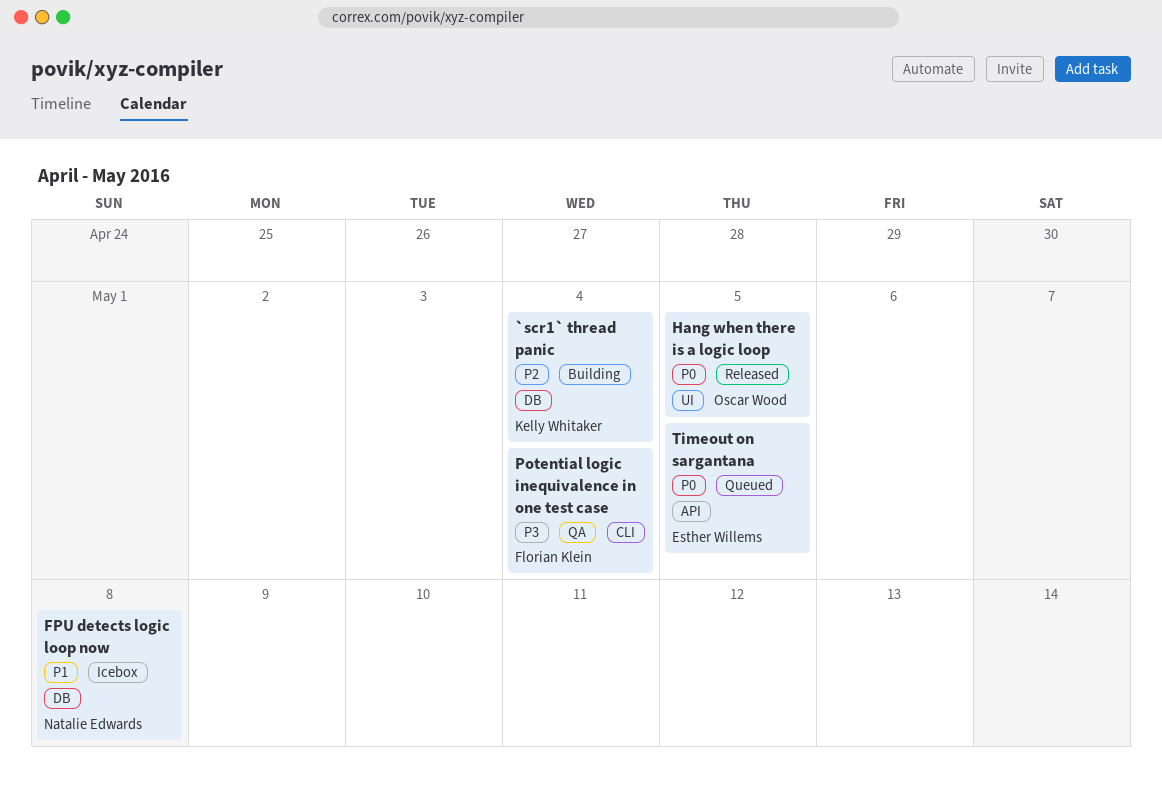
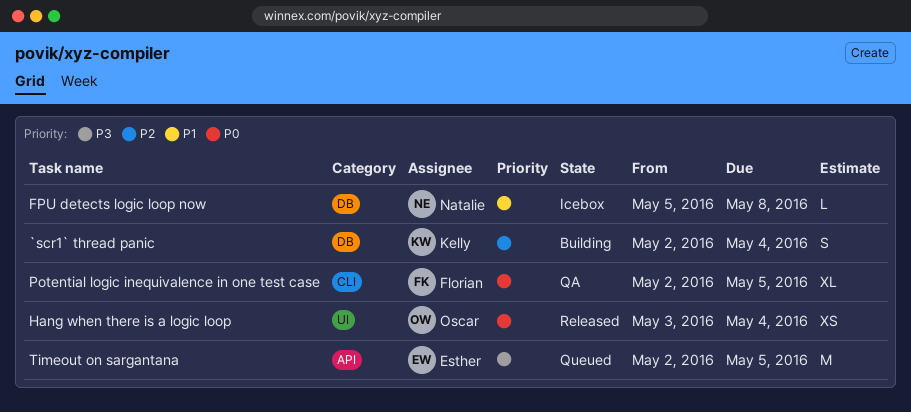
Hang when there is a logic loop, due: May 5 -> May 4
Potential logic inequivalence in one test case, priority: P3 -> P0
Potential logic inequivalence in one test case, due: May 4 -> May 5
Timeout on sargantana, priority: P0 -> P3

